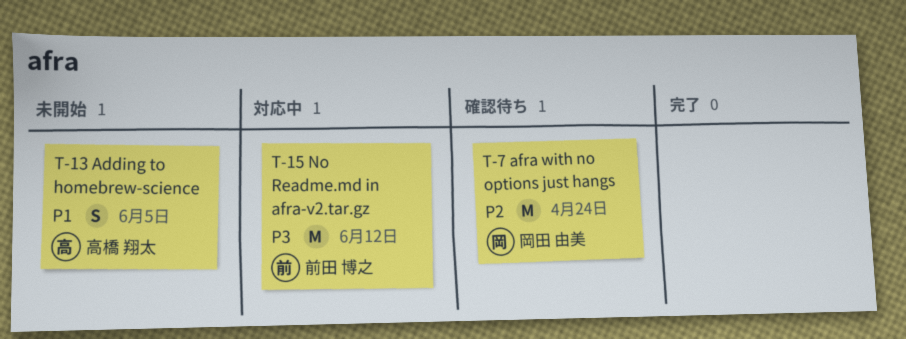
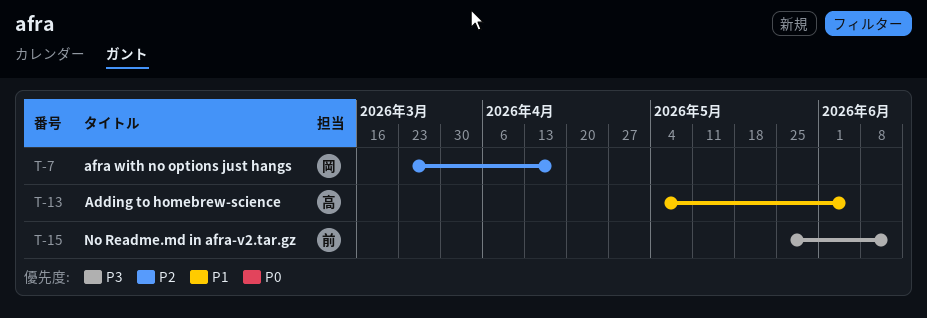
T-7, due: Apr 24 -> Apr 17

